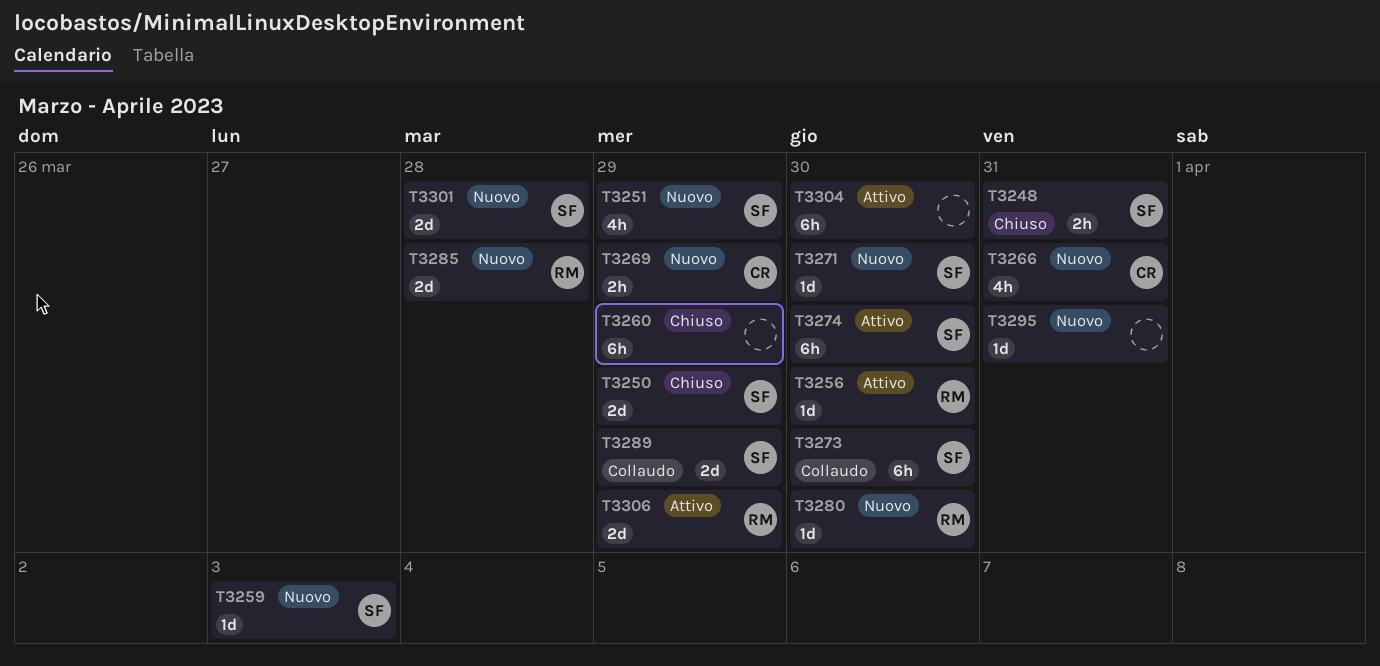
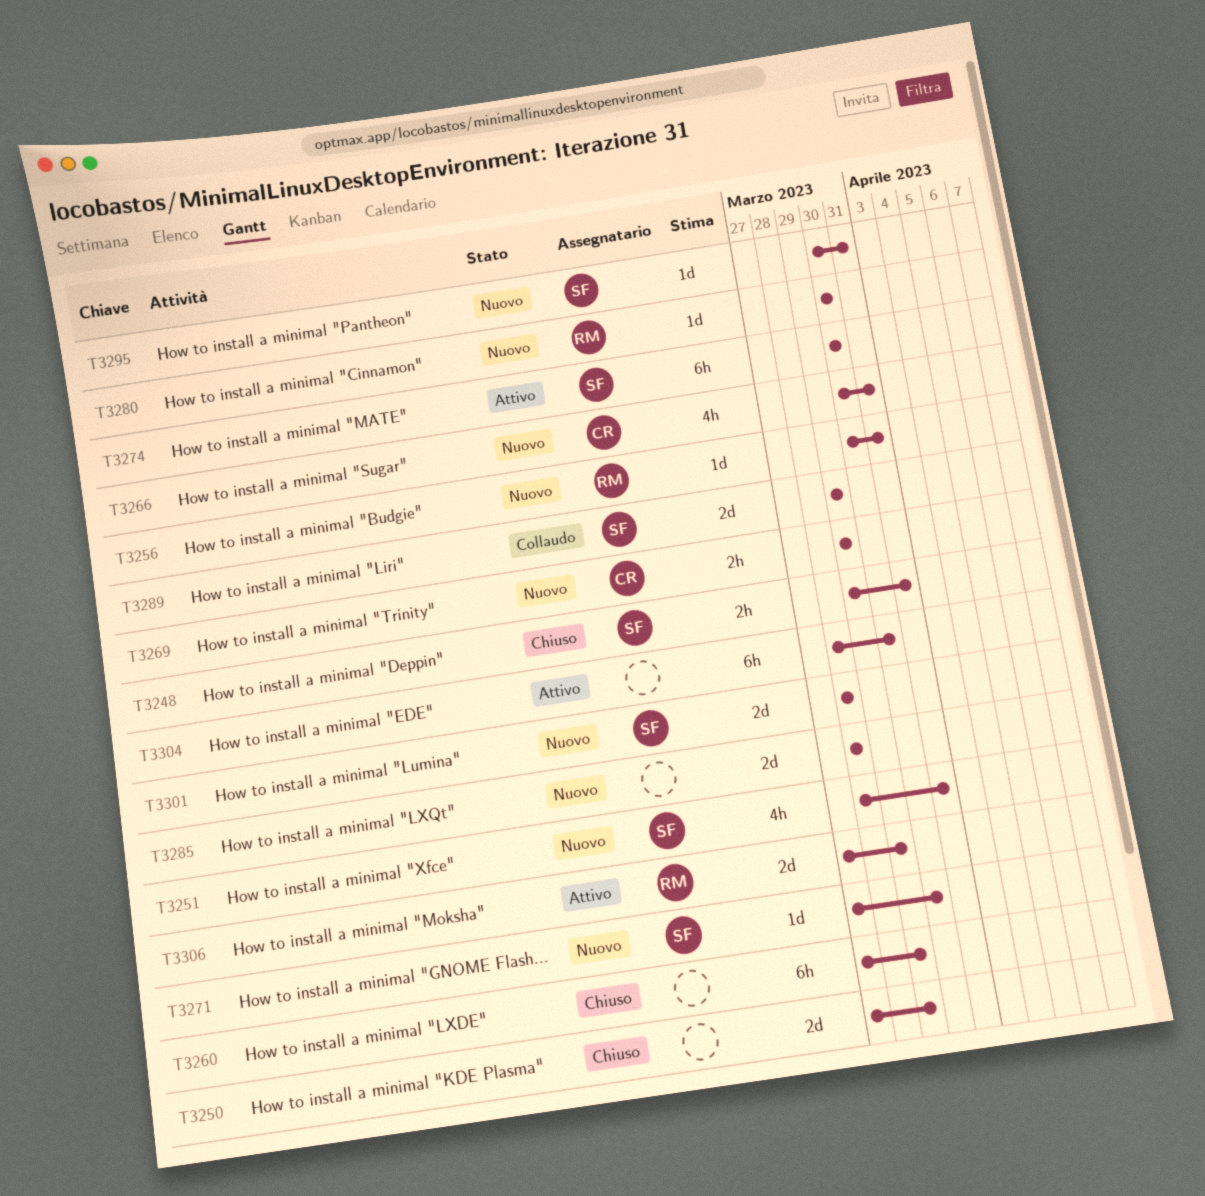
T3250, owner: SF -> none
T3251, due: Mar 29 -> Mar 31
T3256, status: Attivo -> Nuovo
T3256, due: Mar 30 -> Mar 31
T3259: present -> none
T3273: present -> none
T3285, owner: RM -> none
T3295, owner: none -> SF

